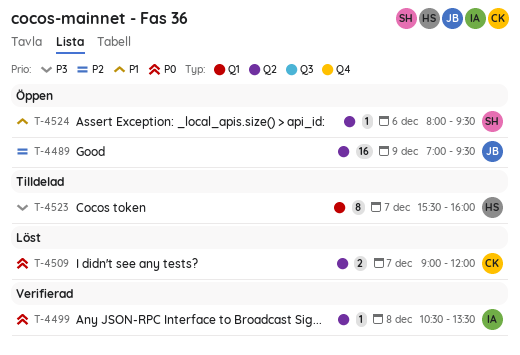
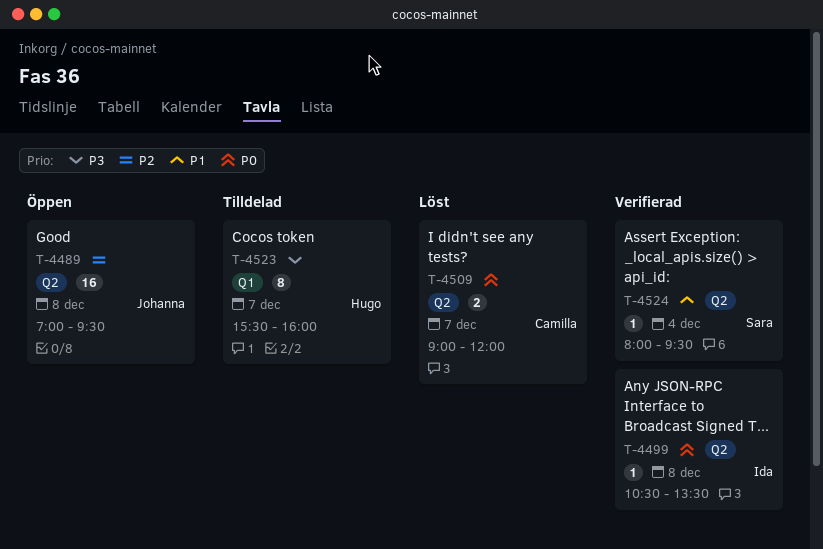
T-4489, day: Dec 9 -> Dec 8
T-4524, status: Öppen -> Verifierad
T-4524, day: Dec 6 -> Dec 4

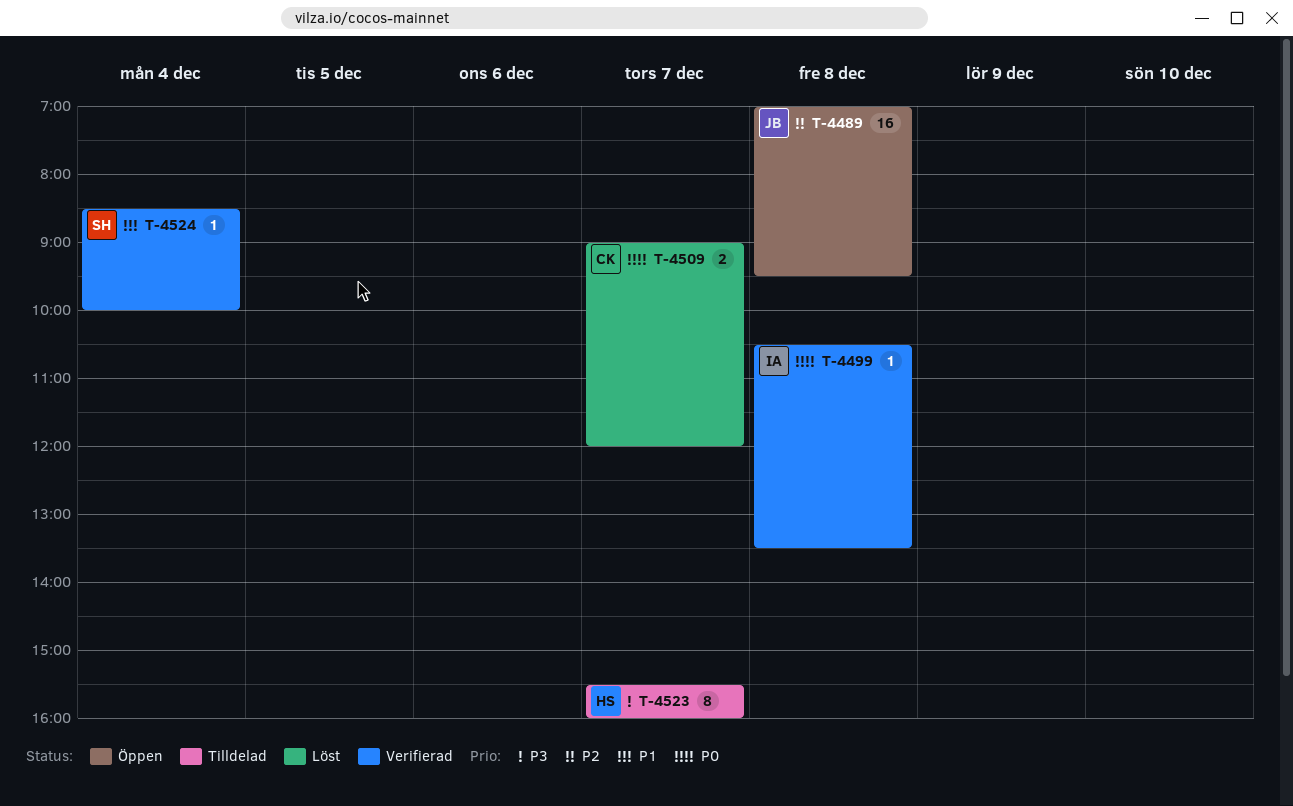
T-4524, begins: 08:00 -> 08:30
T-4524, ends: 09:30 -> 10:00

